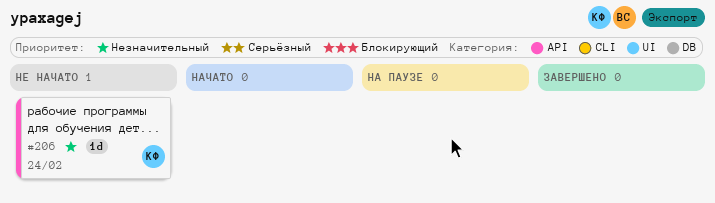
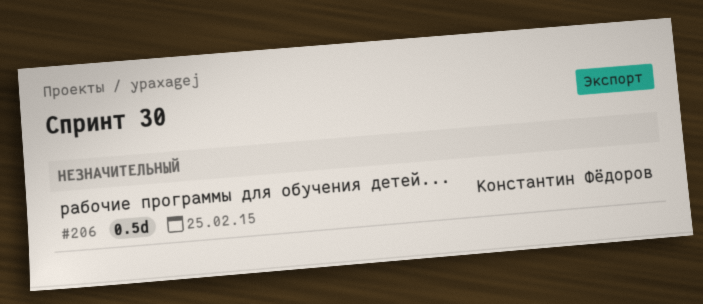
#206, estimate: 1d -> 0.5d
#206, due: Feb 24 -> Feb 25

